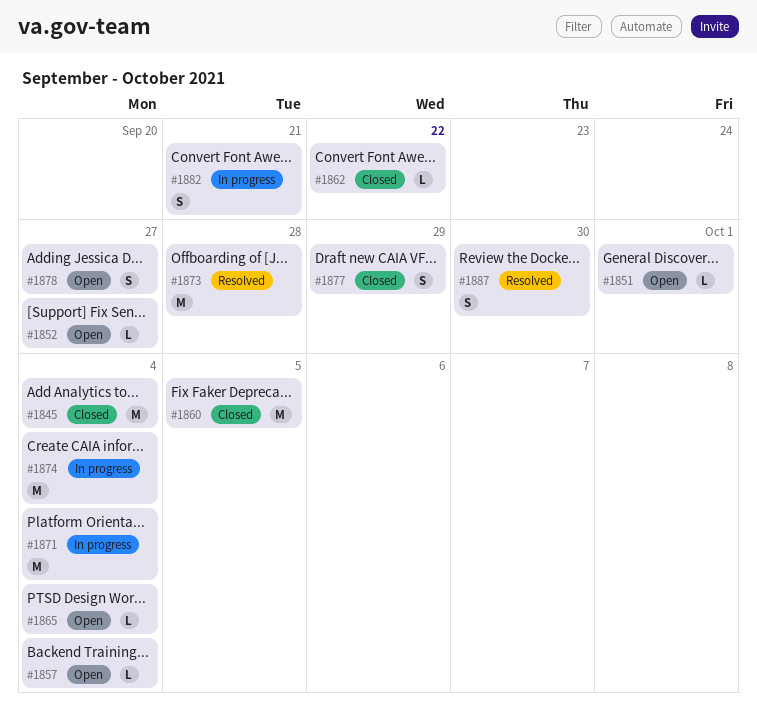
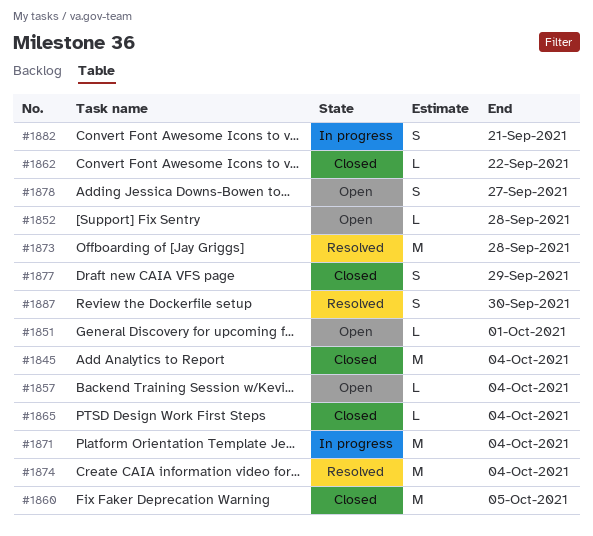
#1852, due: Sep 27 -> Sep 28
#1865, status: Open -> Closed
#1874, status: In progress -> Resolved

